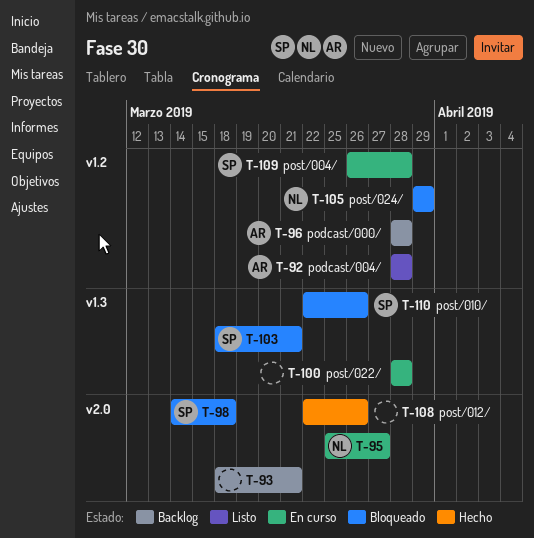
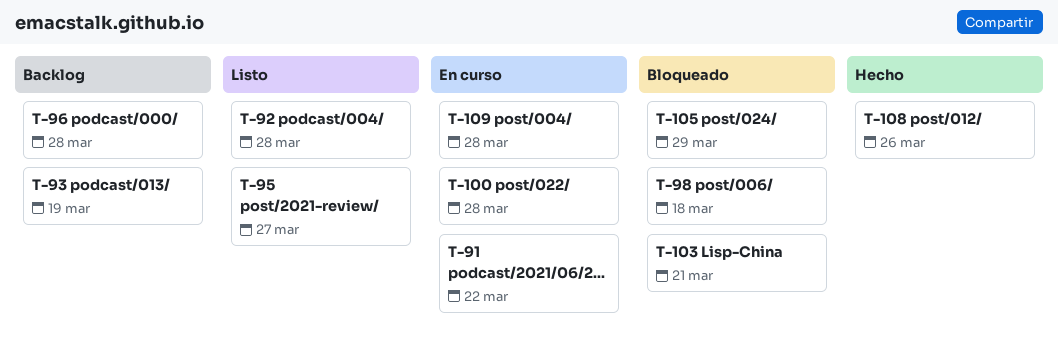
T-91: none -> present
T-93, due: Mar 21 -> Mar 19
T-95, status: En curso -> Listo
T-110: present -> none

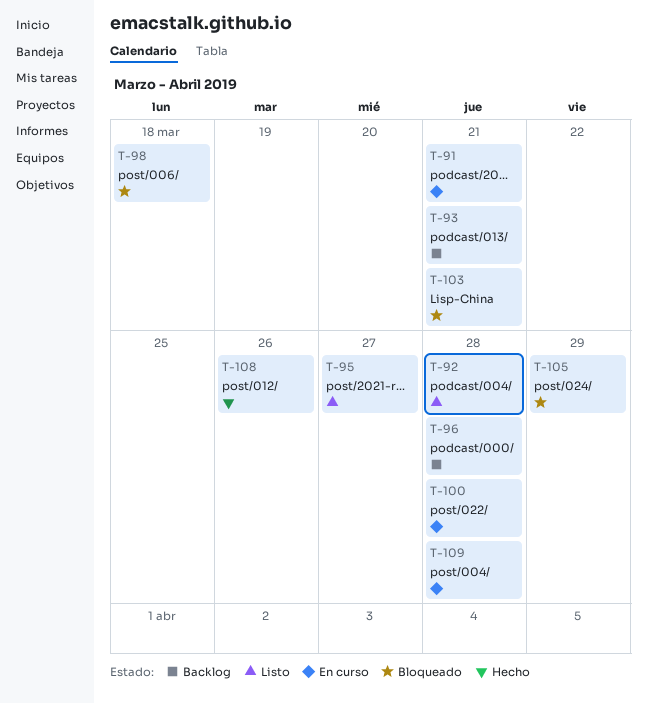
T-91, due: Mar 22 -> Mar 21
T-93, due: Mar 19 -> Mar 21

